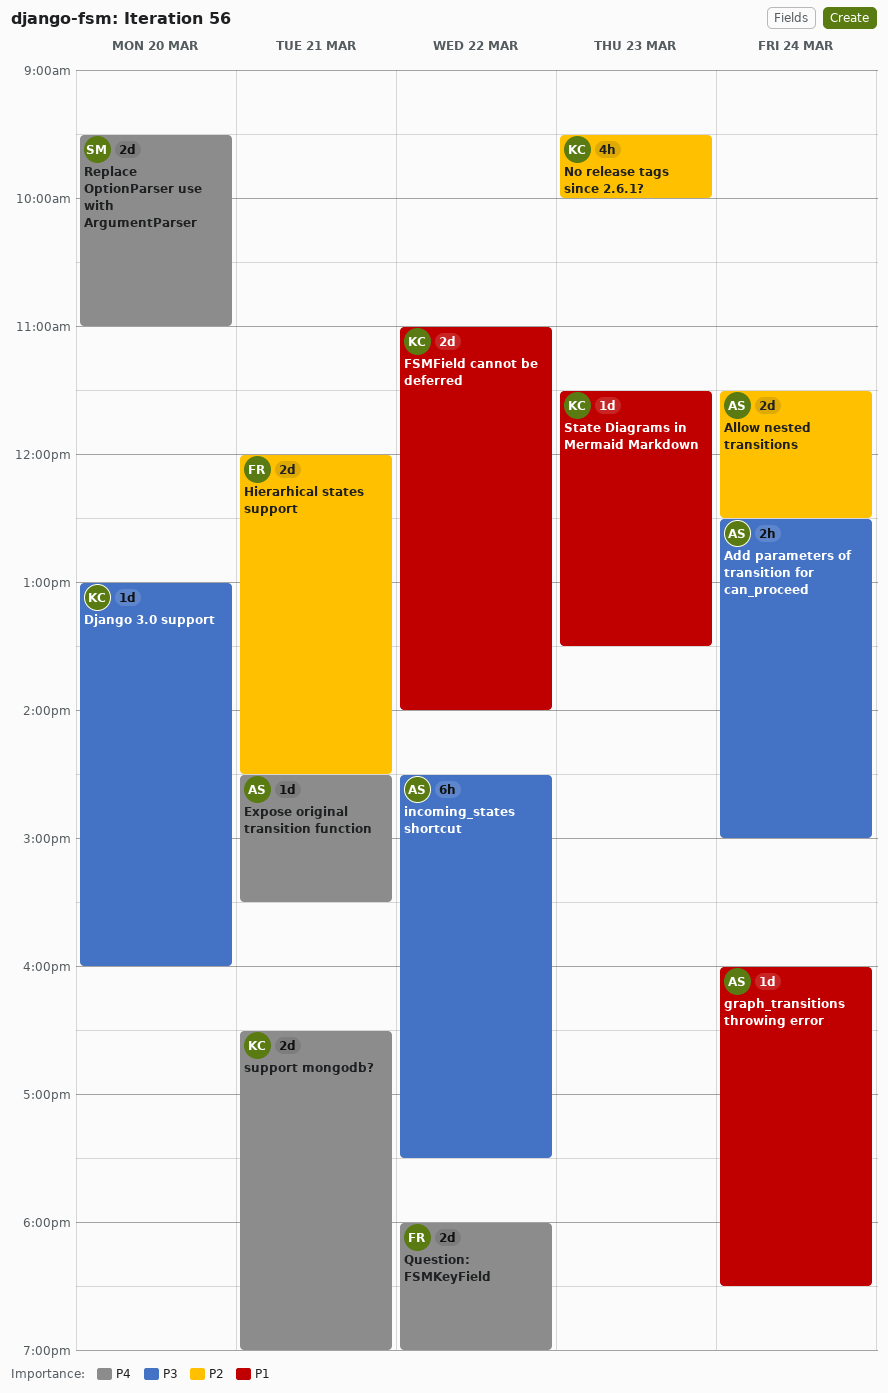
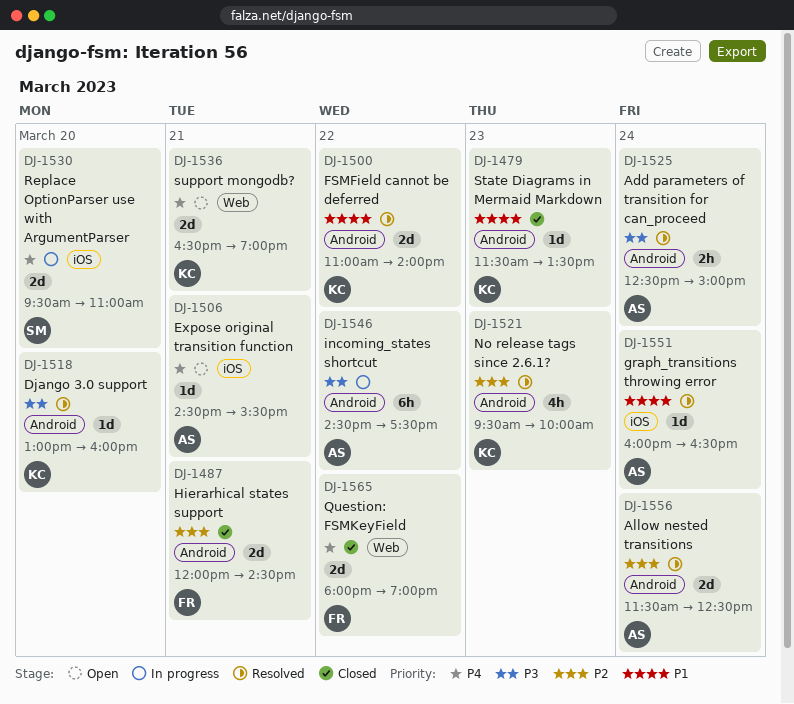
graph_transitions throwing error, ends: 18:30 -> 16:30

